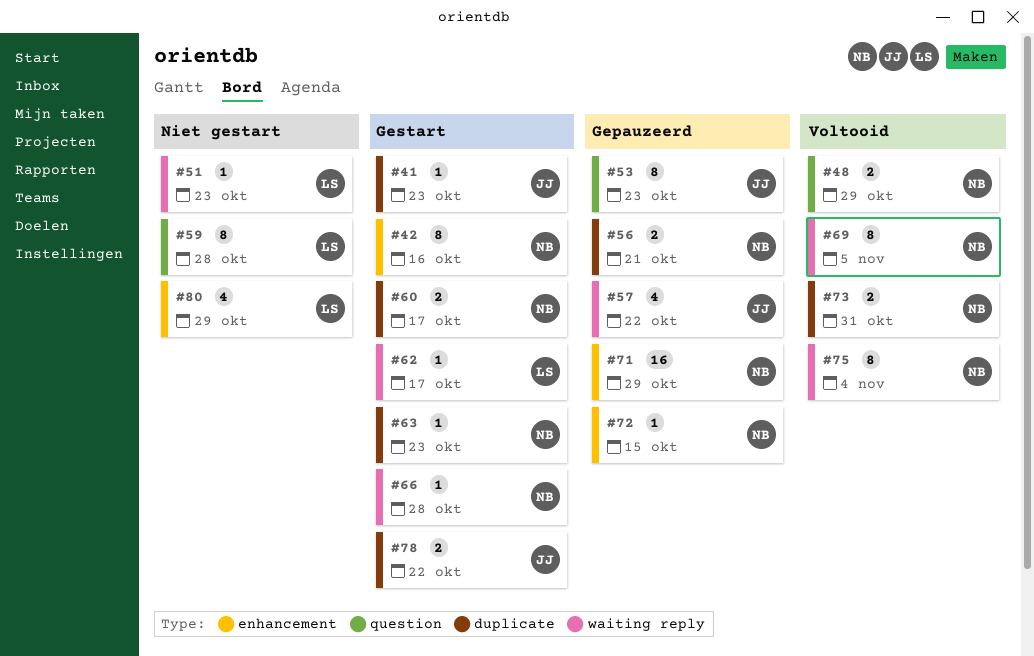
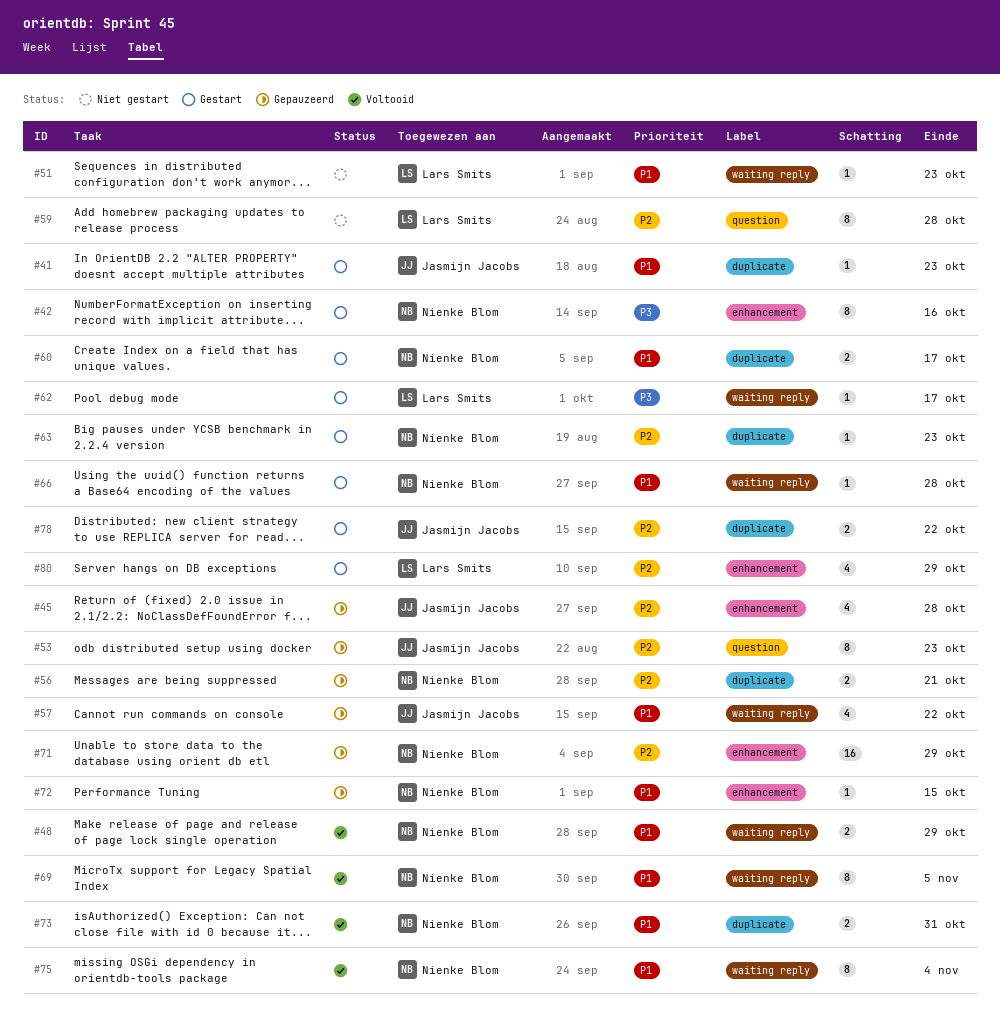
#45: none -> present
#48, label: question -> waiting reply
#80, status: Niet gestart -> Gestart

